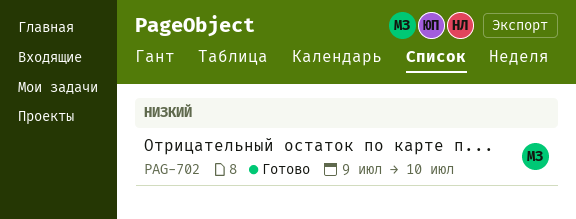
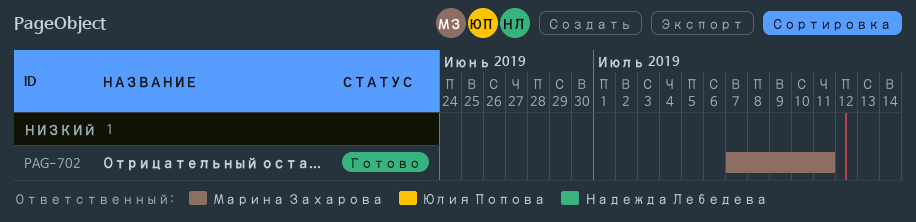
PAG-702, start: Jul 9 -> Jul 7
PAG-702, due: Jul 10 -> Jul 11

